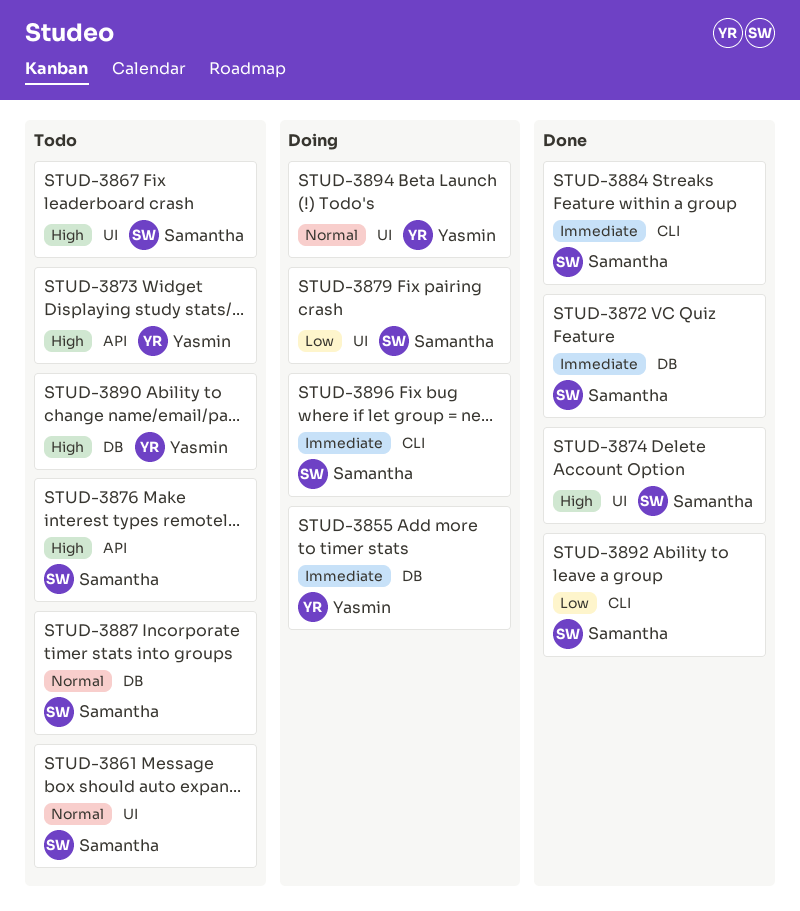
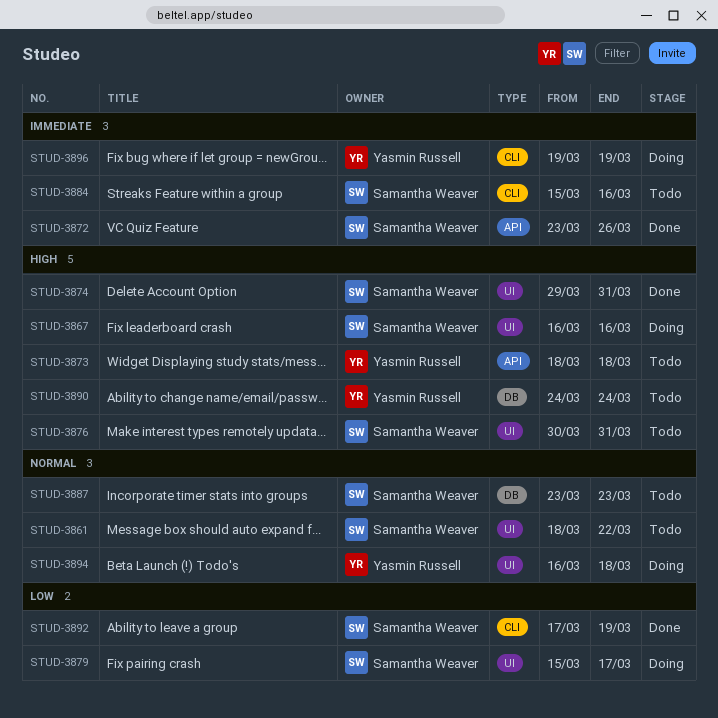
STUD-3855: present -> none
STUD-3867, status: Todo -> Doing
STUD-3872, label: DB -> API
STUD-3876, label: API -> UI
STUD-3884, status: Done -> Todo
STUD-3896, owner: Samantha Weaver -> Yasmin Russell

